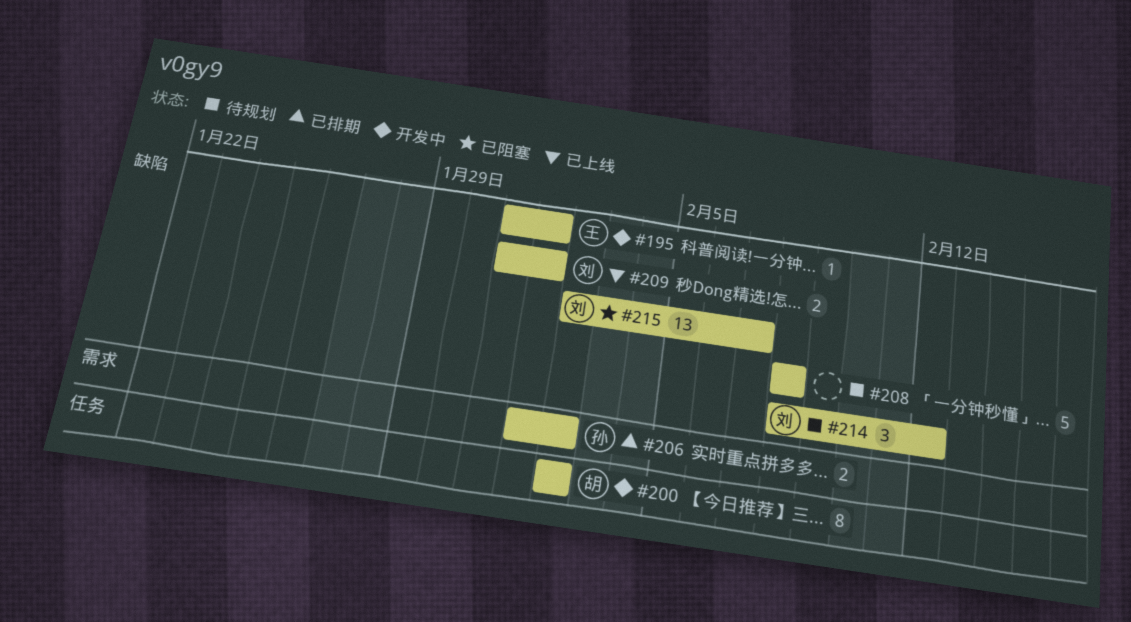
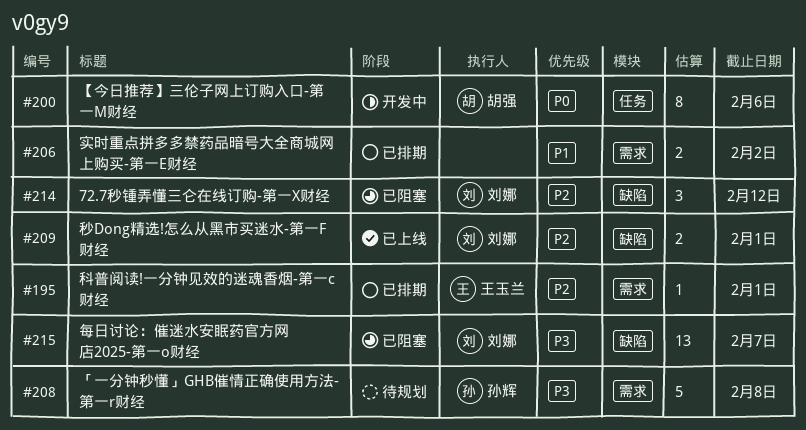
#195, status: 开发中 -> 已排期
#195, label: 缺陷 -> 需求
#200, due: Feb 2 -> Feb 6
#206, owner: 孙辉 -> none
#208, owner: none -> 孙辉
#208, label: 缺陷 -> 需求
#214, status: 待规划 -> 已阻塞

